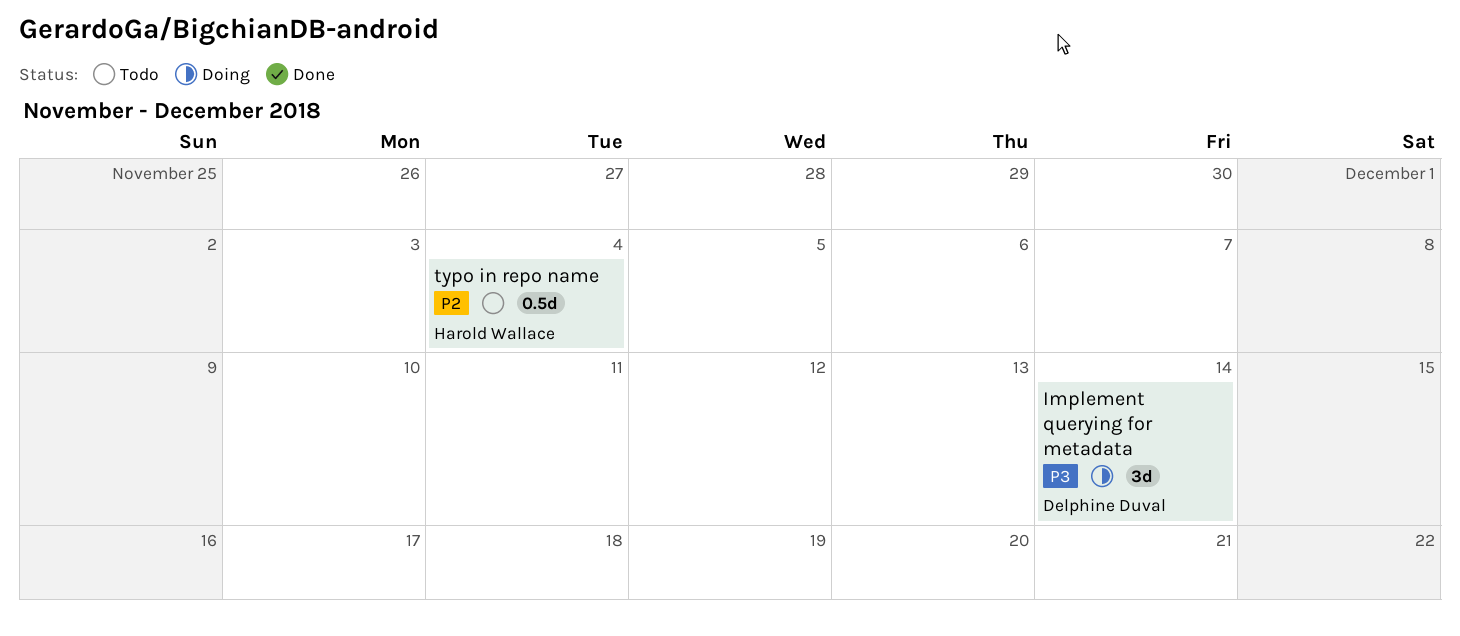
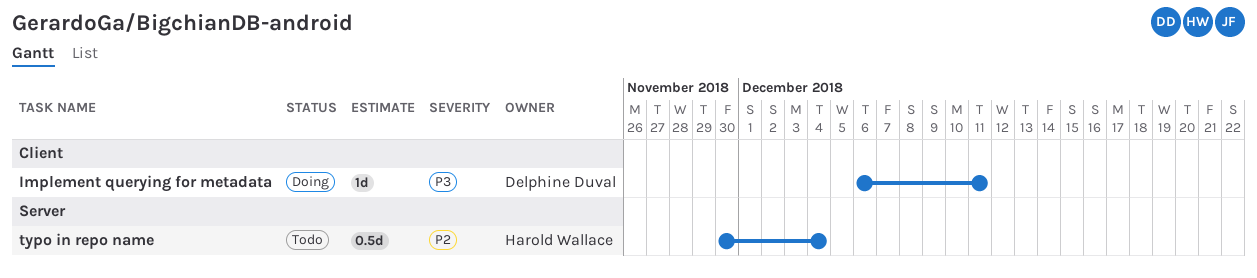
Implement querying for metadata, estimate: 3d -> 1d
Implement querying for metadata, due: Dec 14 -> Dec 11

